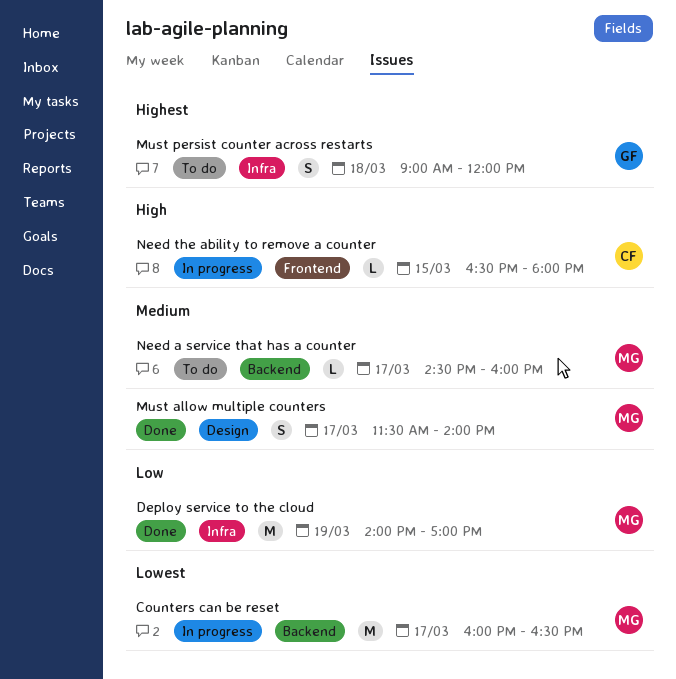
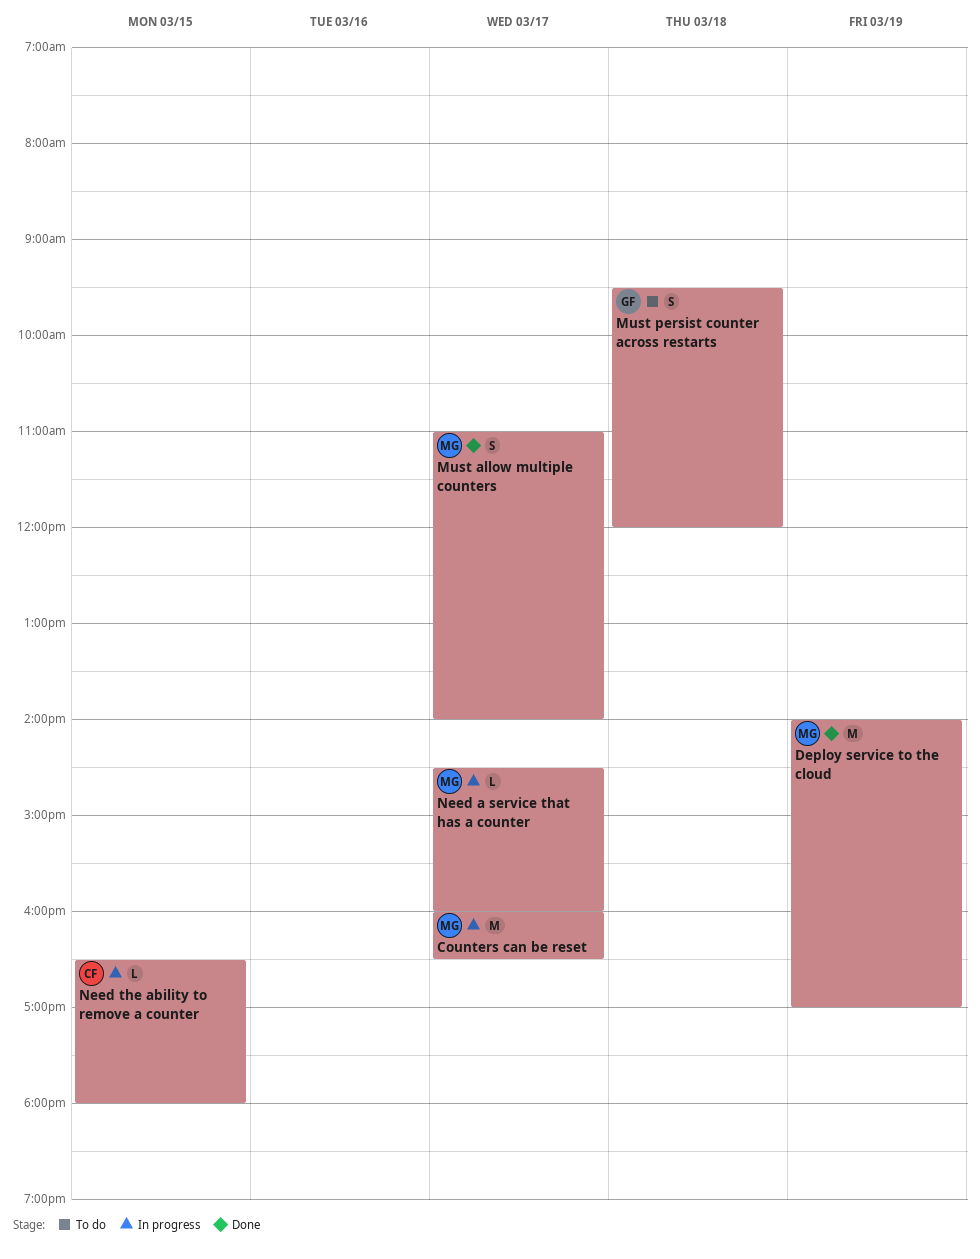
Must allow multiple counters, begins: 11:30 -> 11:00
Must persist counter across restarts, begins: 09:00 -> 09:30
Need a service that has a counter, status: To do -> In progress

